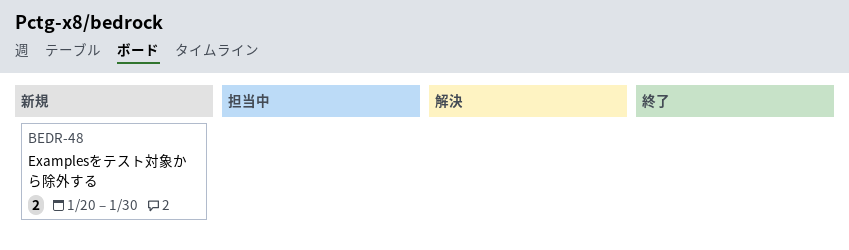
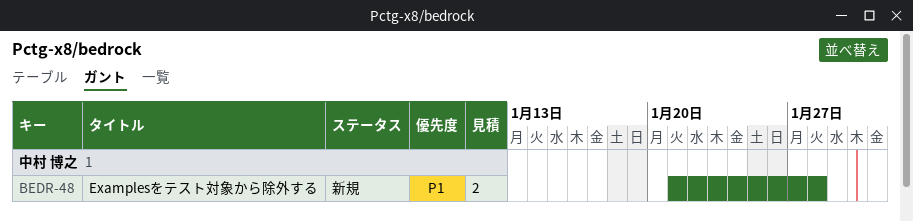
BEDR-48, start: Jan 20 -> Jan 21
BEDR-48, due: Jan 30 -> Jan 28

